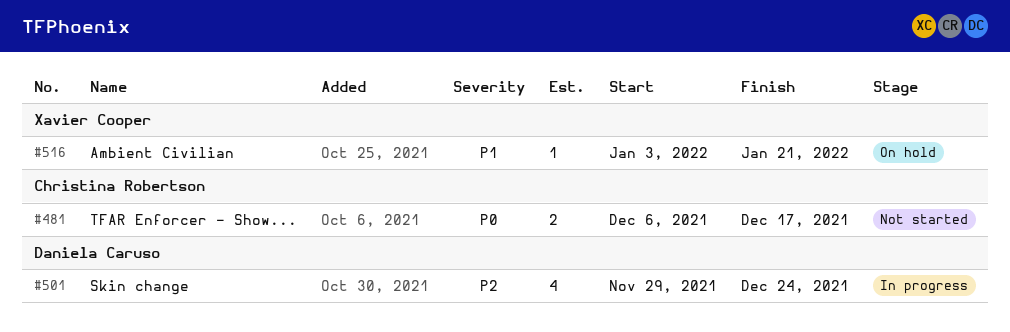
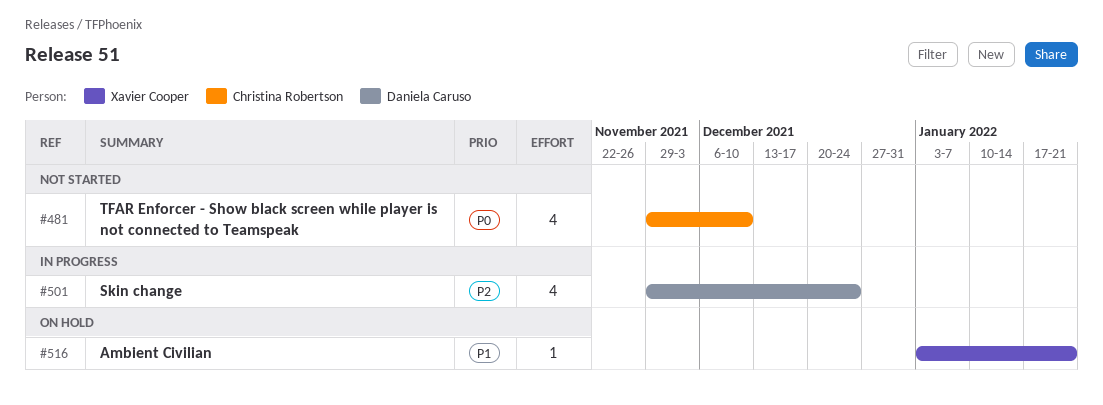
#481, estimate: 2 -> 4
#481, start: Dec 6 -> Nov 29
#481, due: Dec 17 -> Dec 10

